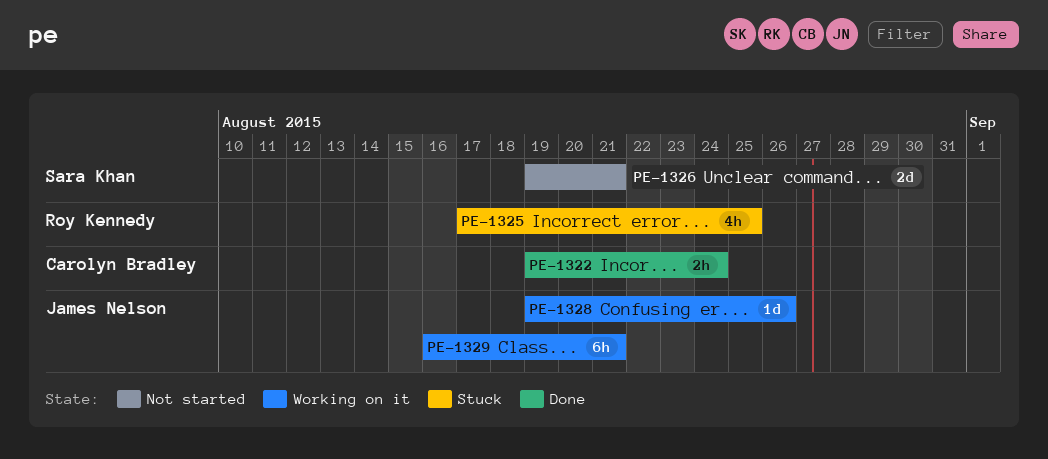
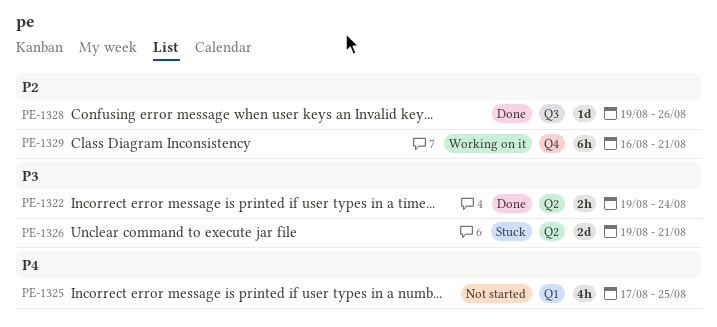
PE-1325, status: Stuck -> Not started
PE-1326, status: Not started -> Stuck
PE-1328, status: Working on it -> Done

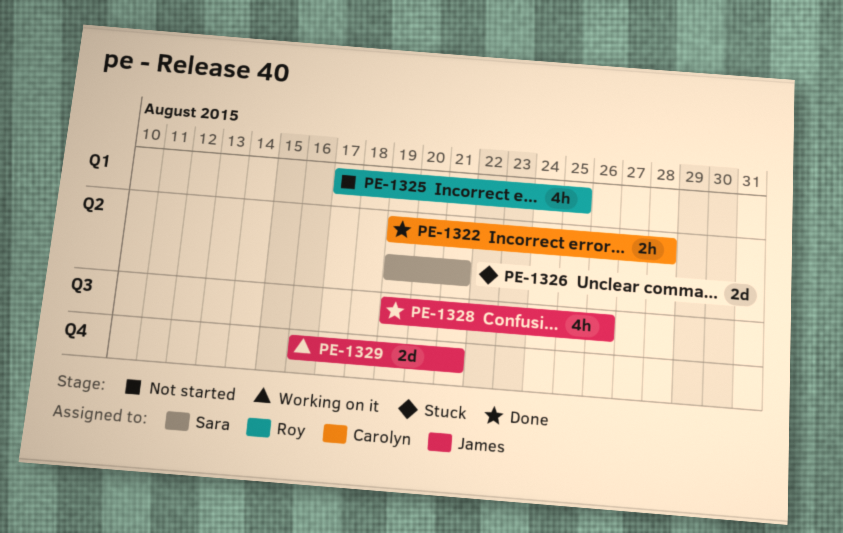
PE-1322, due: Aug 24 -> Aug 28
PE-1328, estimate: 1d -> 4h
PE-1329, estimate: 6h -> 2d

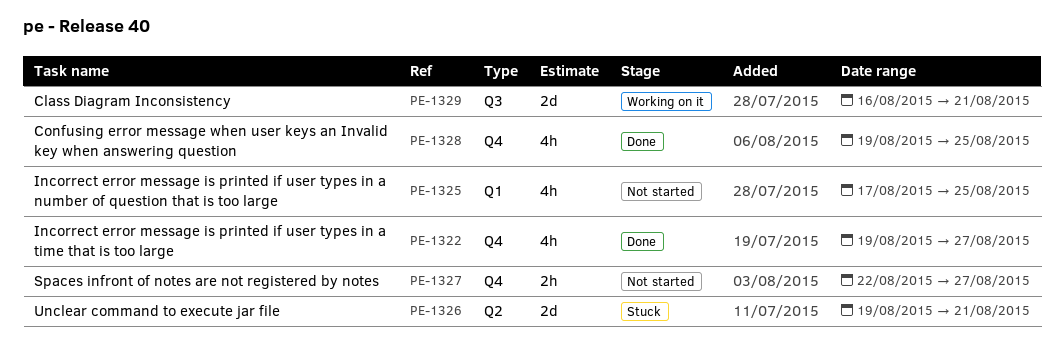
PE-1322, label: Q2 -> Q4
PE-1322, estimate: 2h -> 4h
PE-1322, due: Aug 28 -> Aug 27
PE-1327: none -> present
PE-1328, label: Q3 -> Q4
PE-1328, due: Aug 26 -> Aug 25
PE-1329, label: Q4 -> Q3

